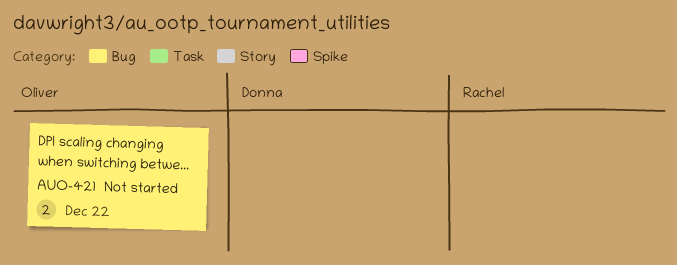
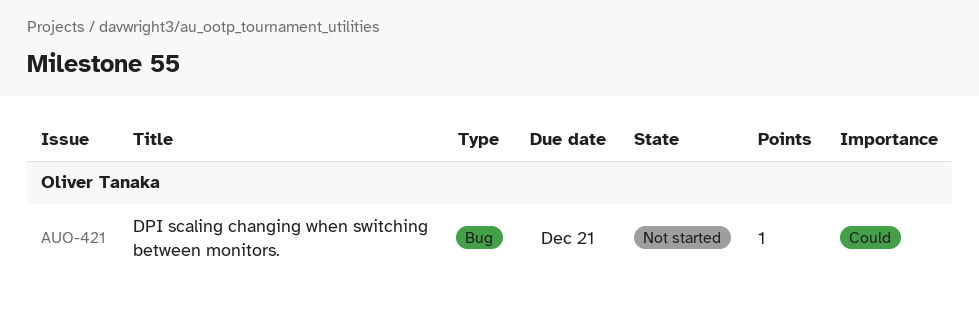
AUO-421, estimate: 2 -> 1
AUO-421, due: Dec 22 -> Dec 21

